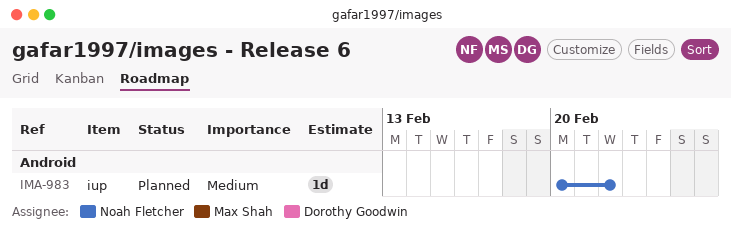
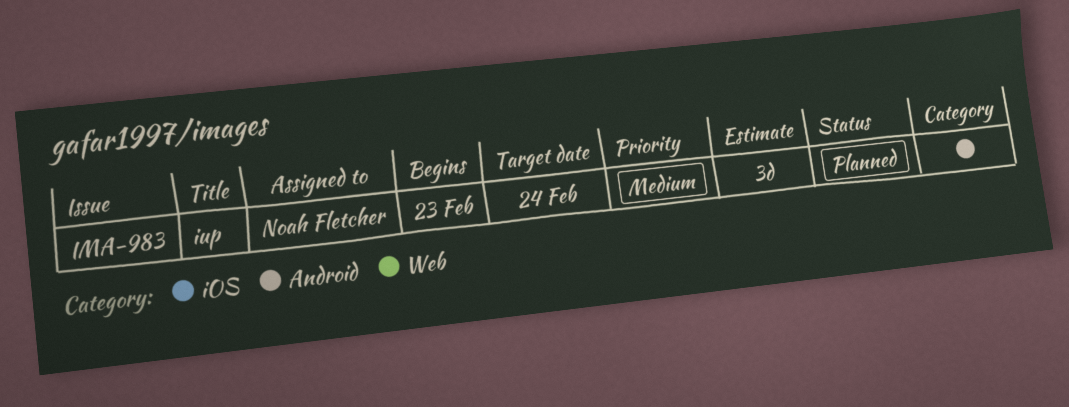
IMA-983, estimate: 1d -> 3d
IMA-983, start: Feb 20 -> Feb 23
IMA-983, due: Feb 22 -> Feb 24

